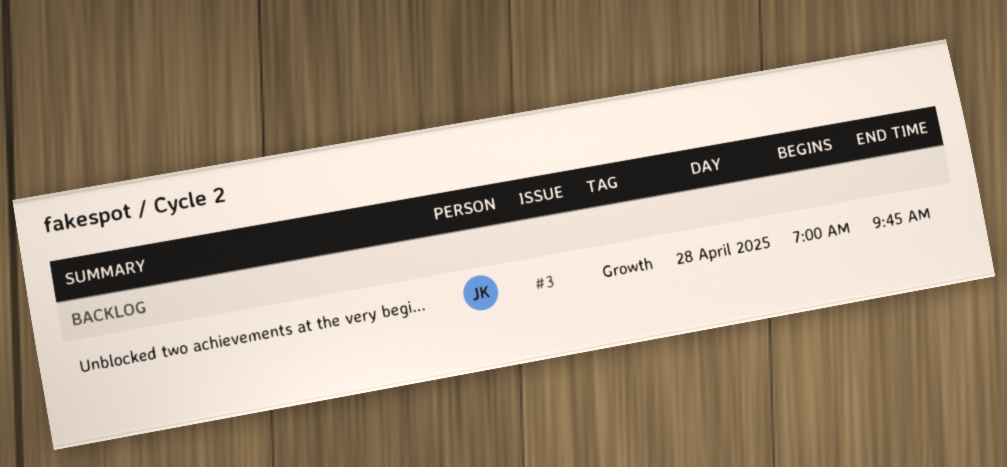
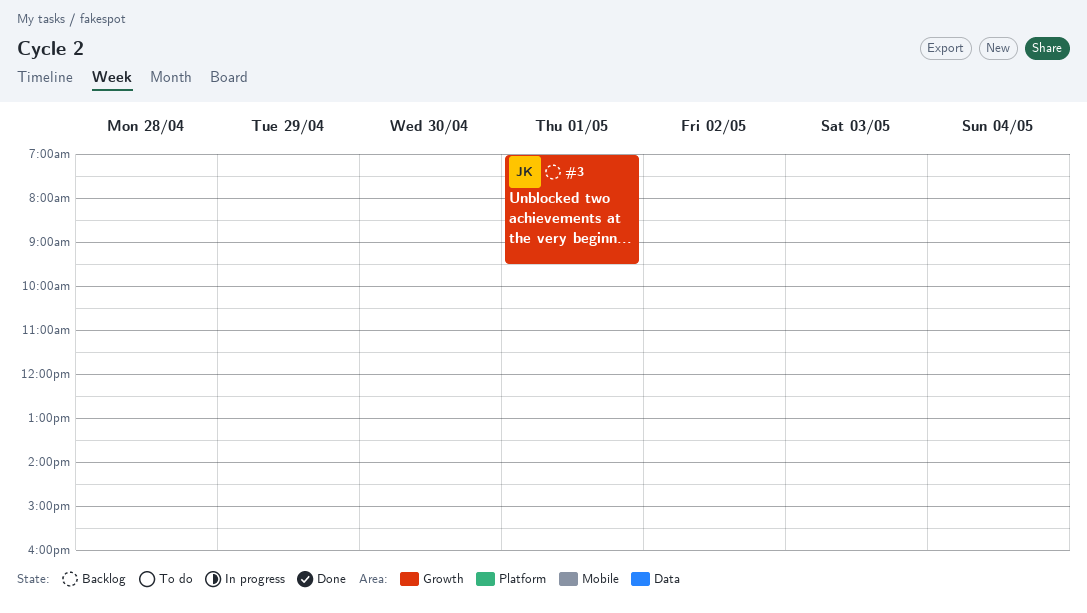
#3, day: Apr 28 -> May 1
#3, ends: 09:45 -> 09:30

